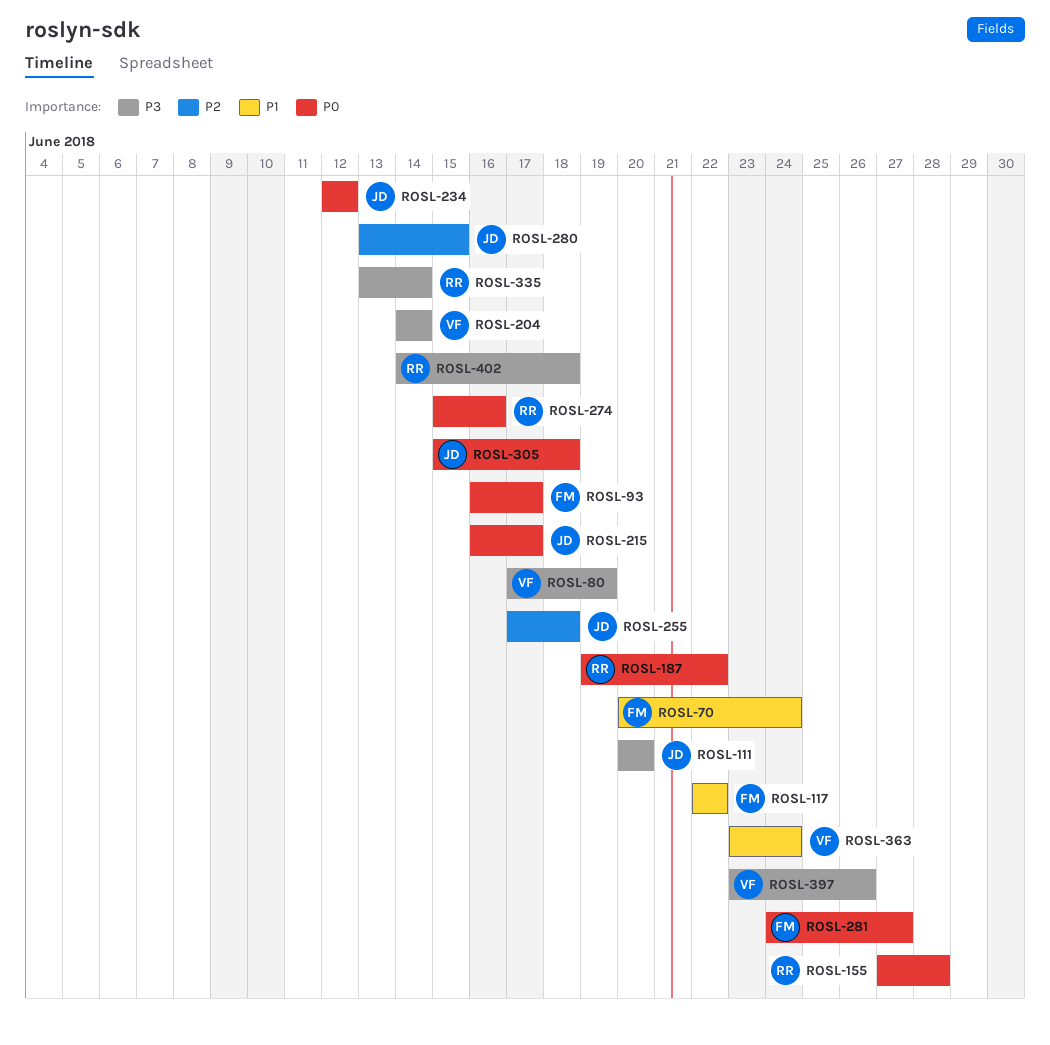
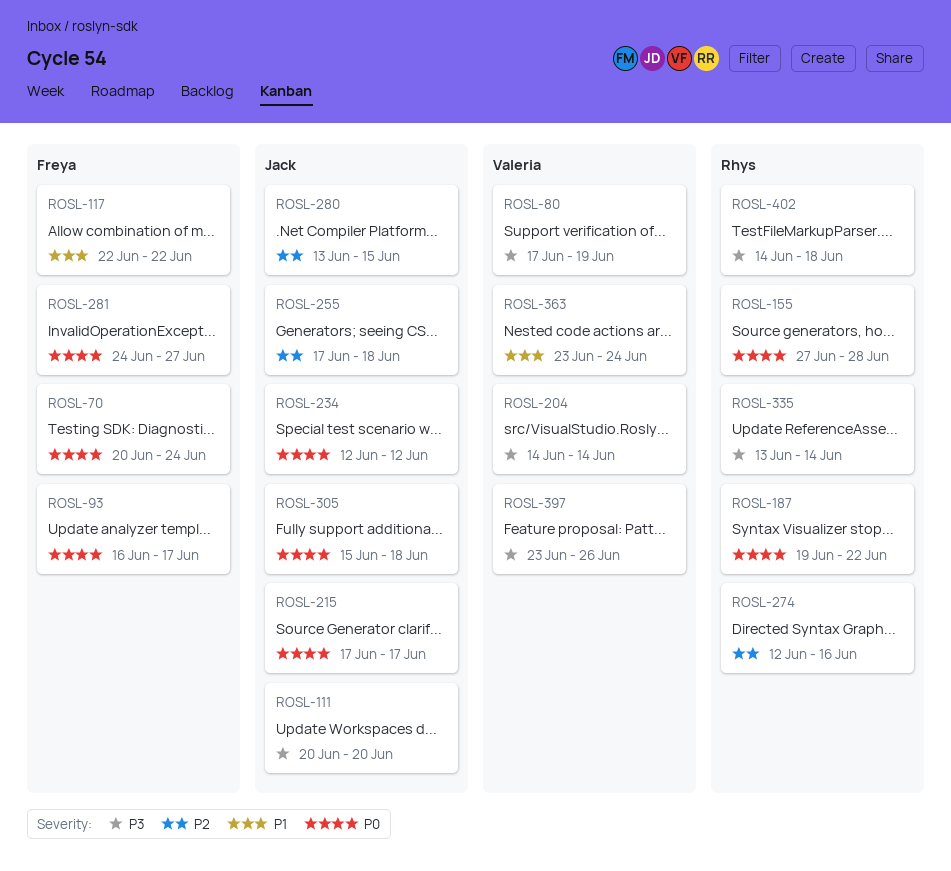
ROSL-70, priority: P1 -> P0
ROSL-215, start: Jun 16 -> Jun 17
ROSL-274, priority: P0 -> P2
ROSL-274, start: Jun 15 -> Jun 12

